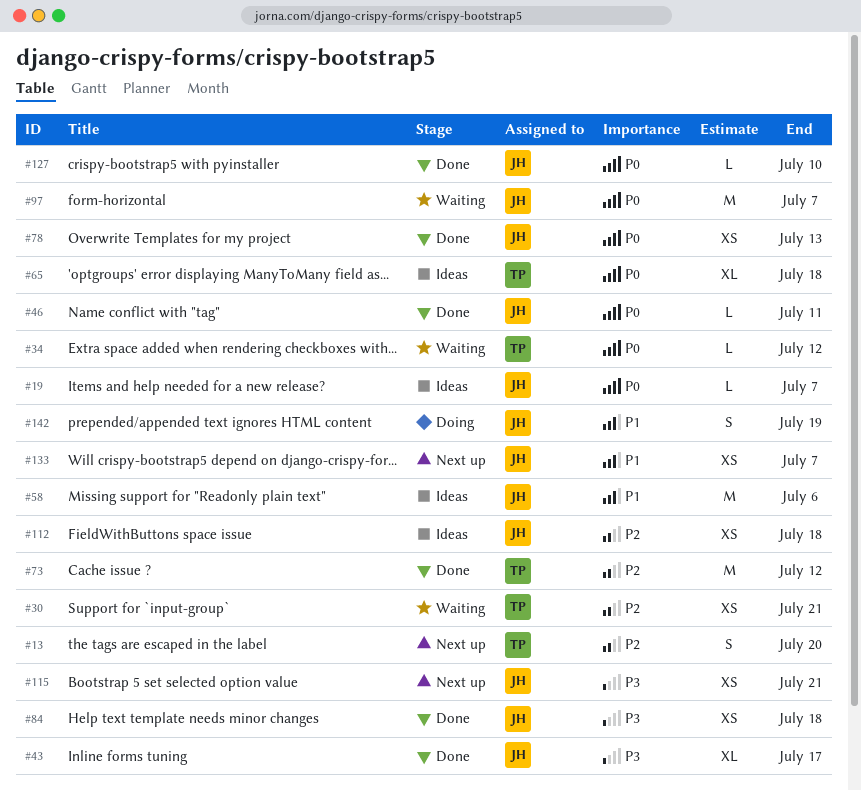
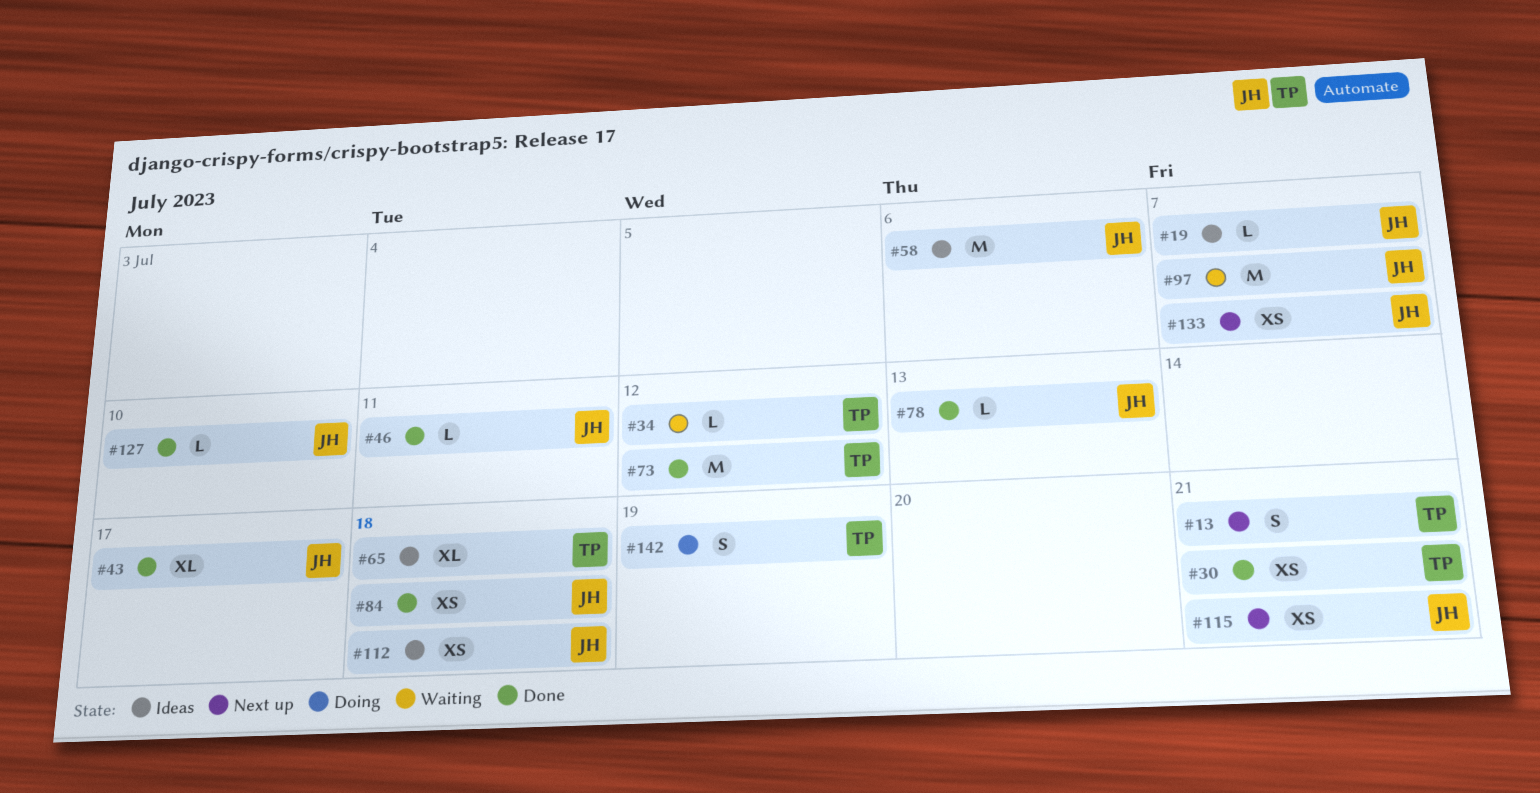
#13, due: Jul 20 -> Jul 21
#30, status: Waiting -> Done
#78, estimate: XS -> L
#142, owner: JH -> TP

